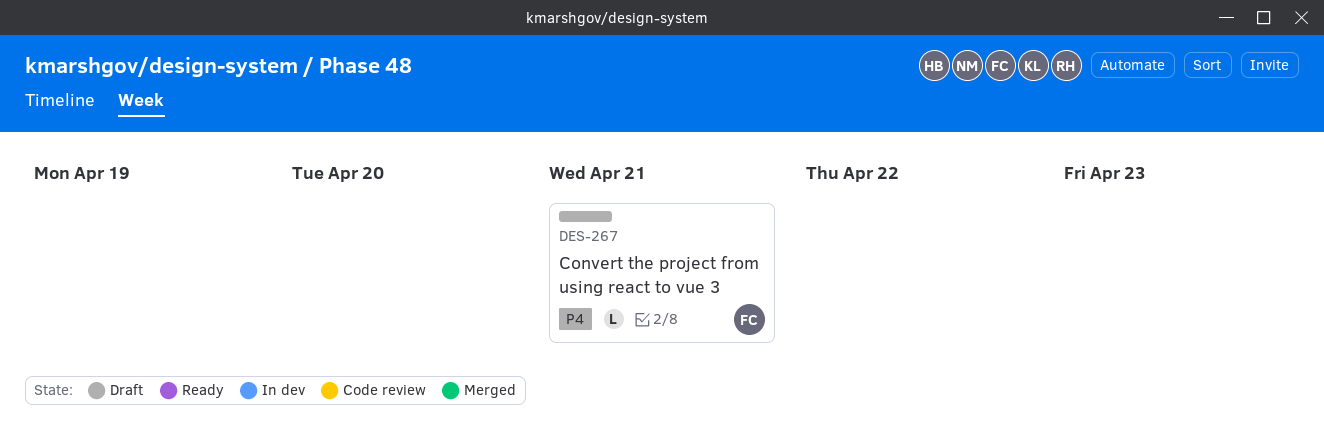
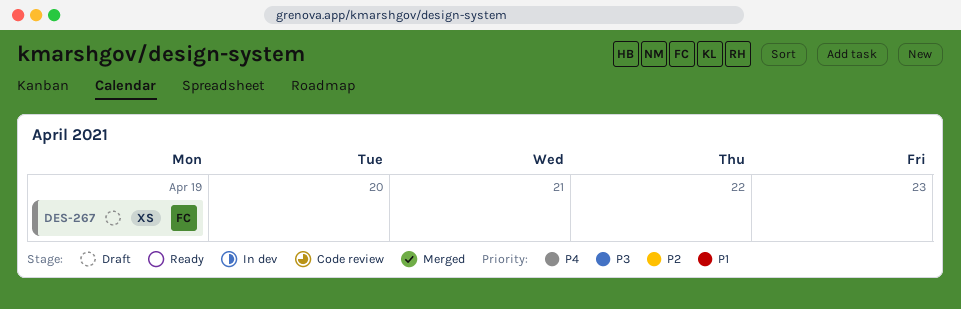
DES-267, estimate: L -> XS
DES-267, due: Apr 21 -> Apr 19

